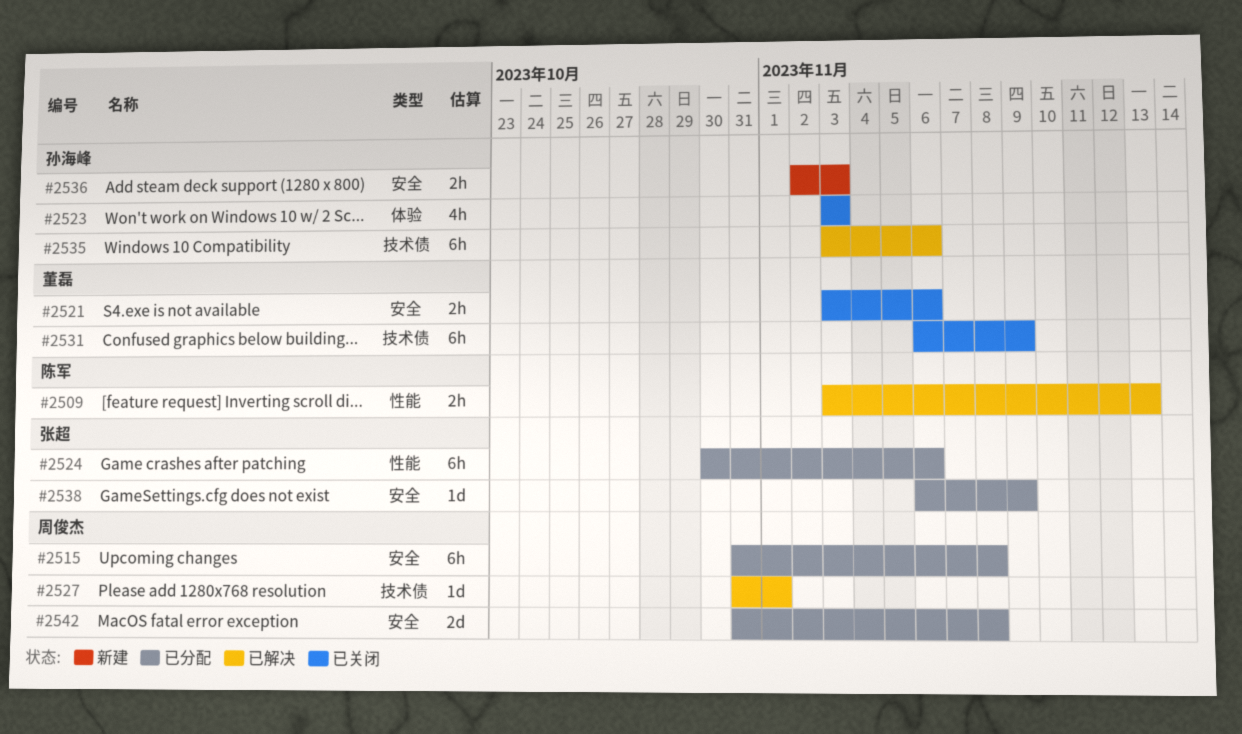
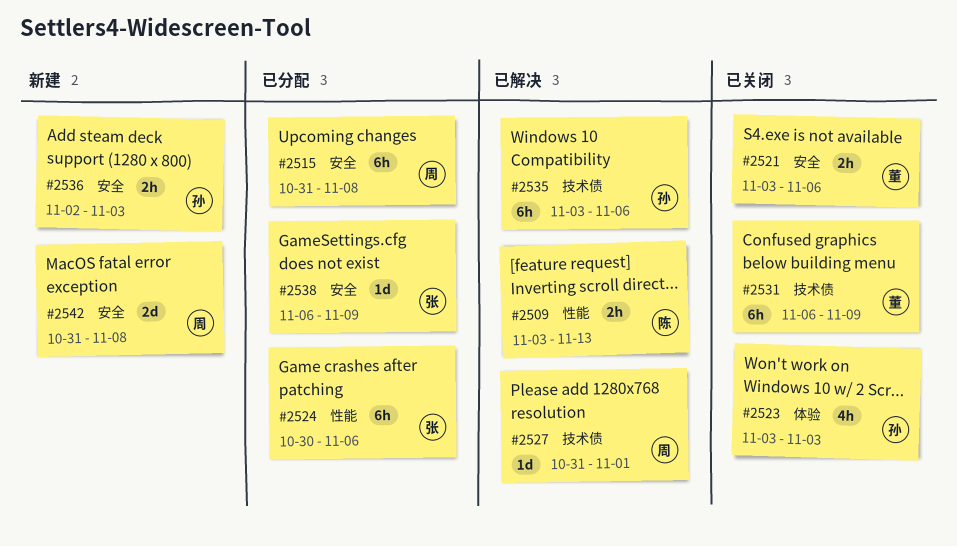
#2542, status: 已分配 -> 新建

